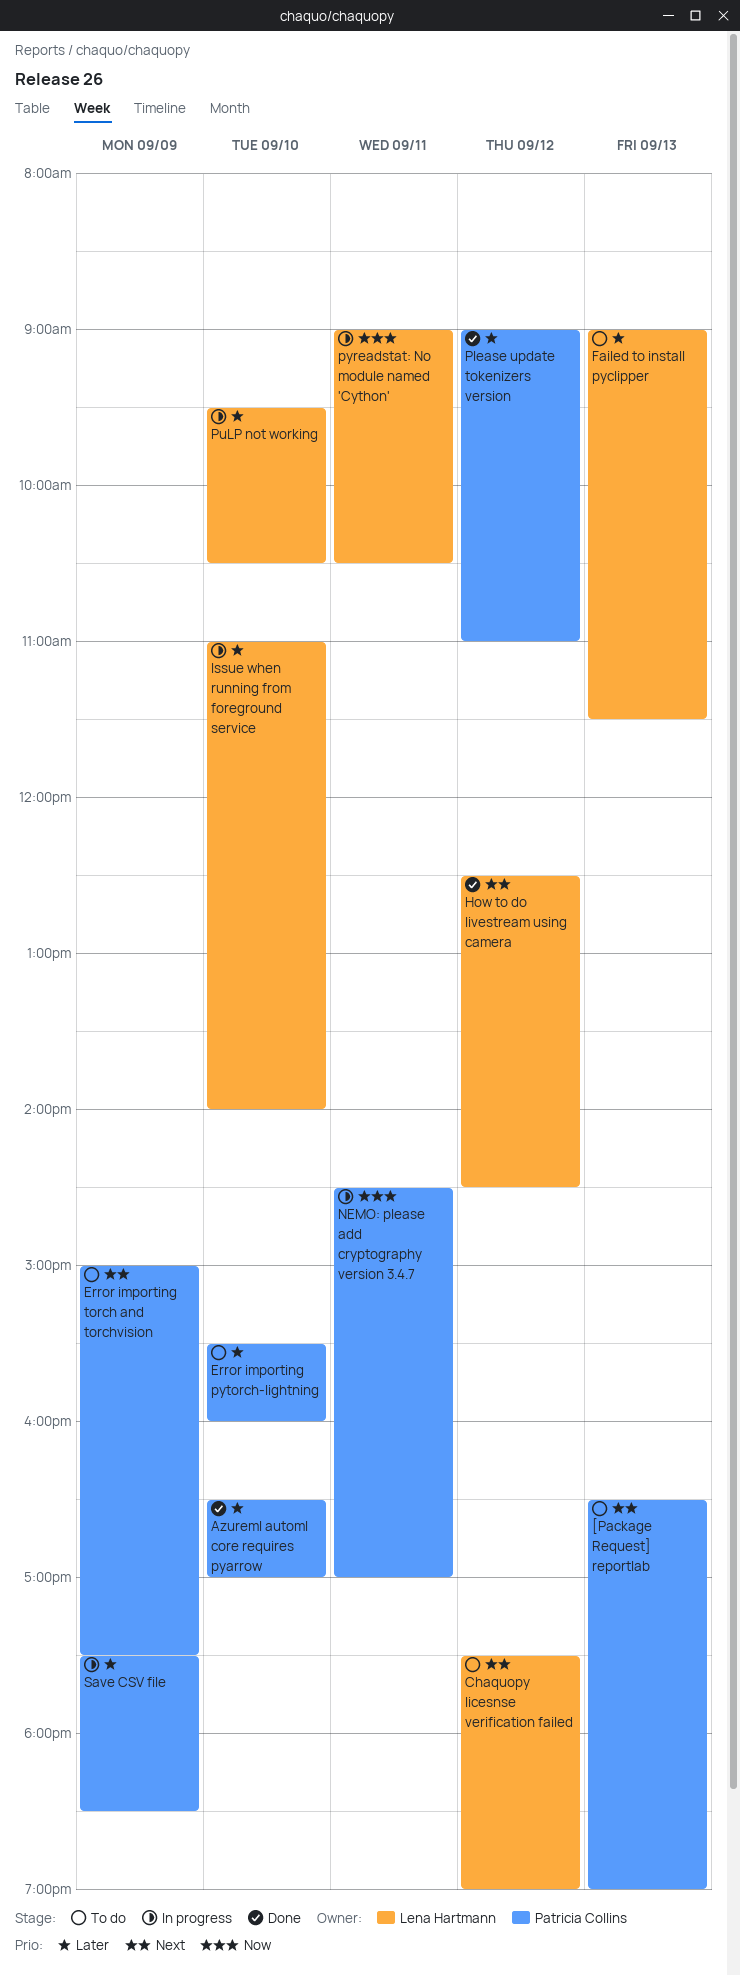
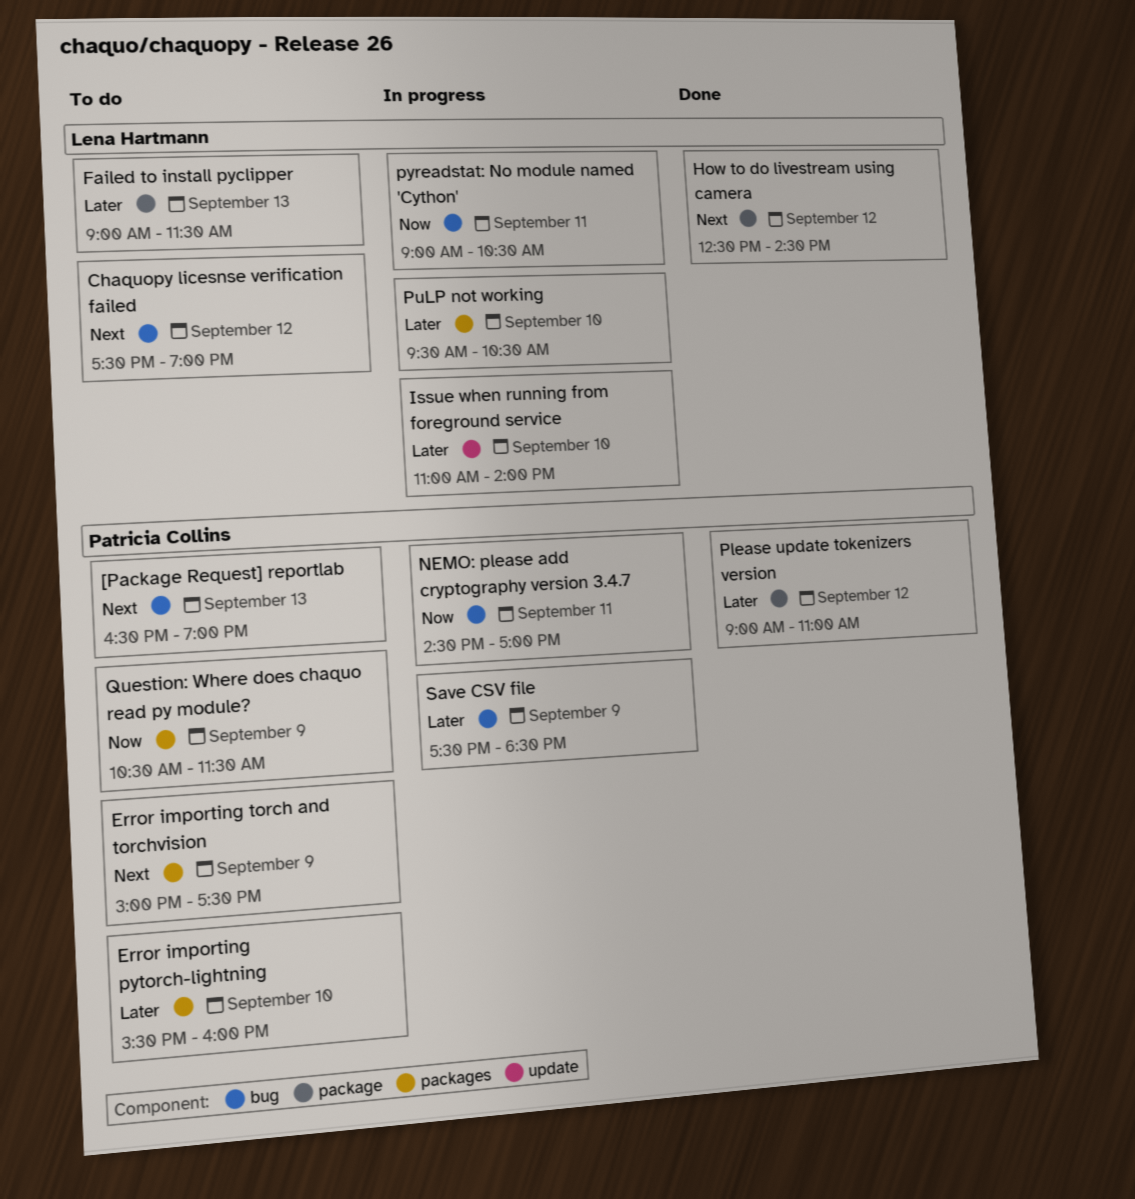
Azureml automl core requires pyarrow: present -> none
Question: Where does chaquo read py module?: none -> present

